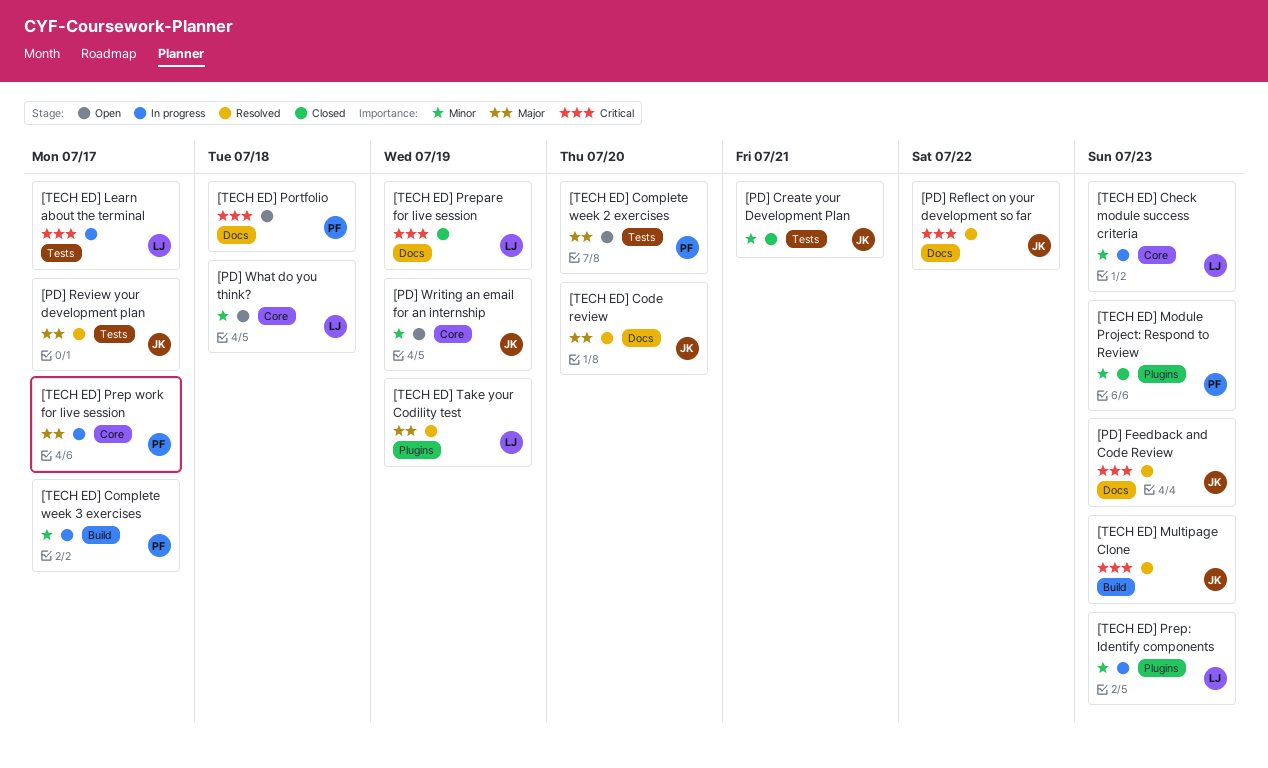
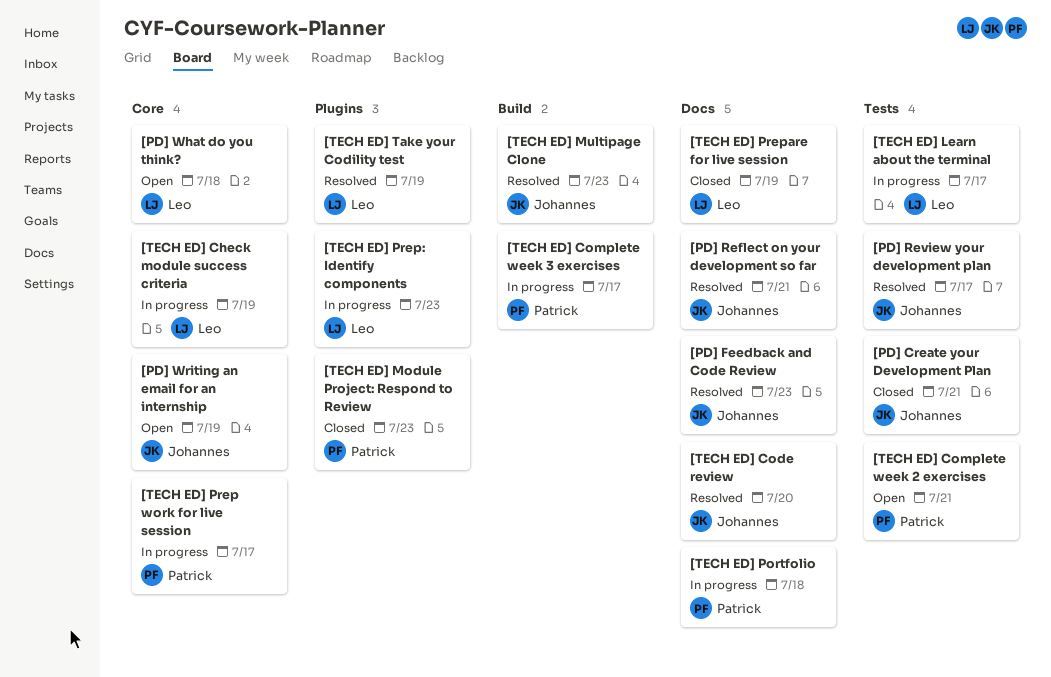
[PD] Reflect on your development so far, due: Jul 22 -> Jul 21
[TECH ED] Check module success criteria, due: Jul 23 -> Jul 19
[TECH ED] Complete week 2 exercises, due: Jul 20 -> Jul 21
[TECH ED] Portfolio, status: Open -> In progress

